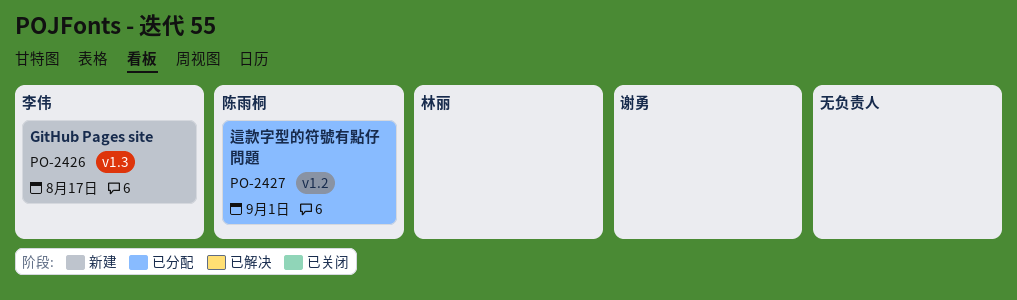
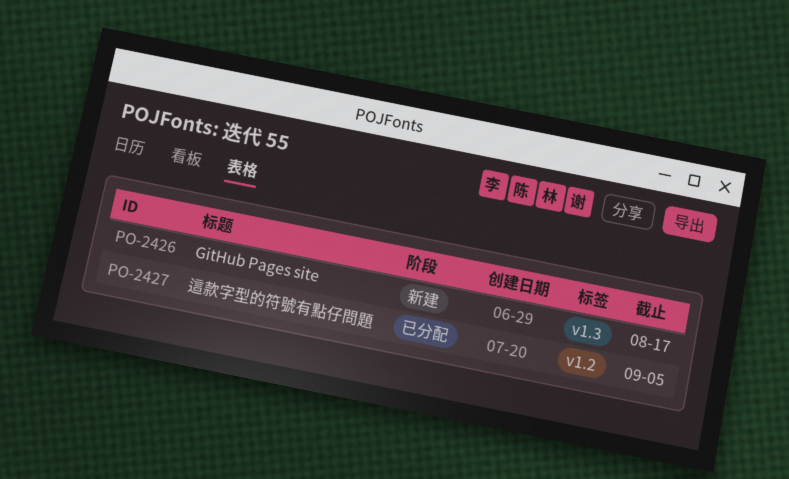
PO-2427, due: Sep 1 -> Sep 5

